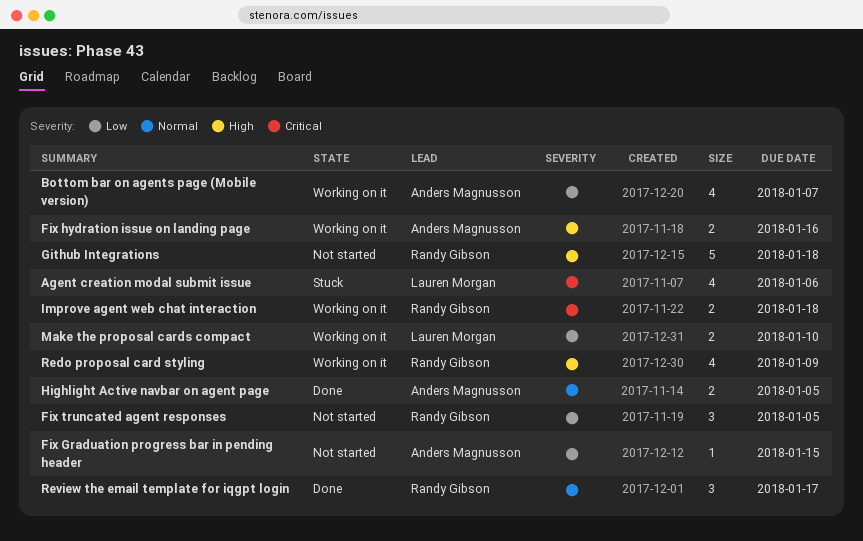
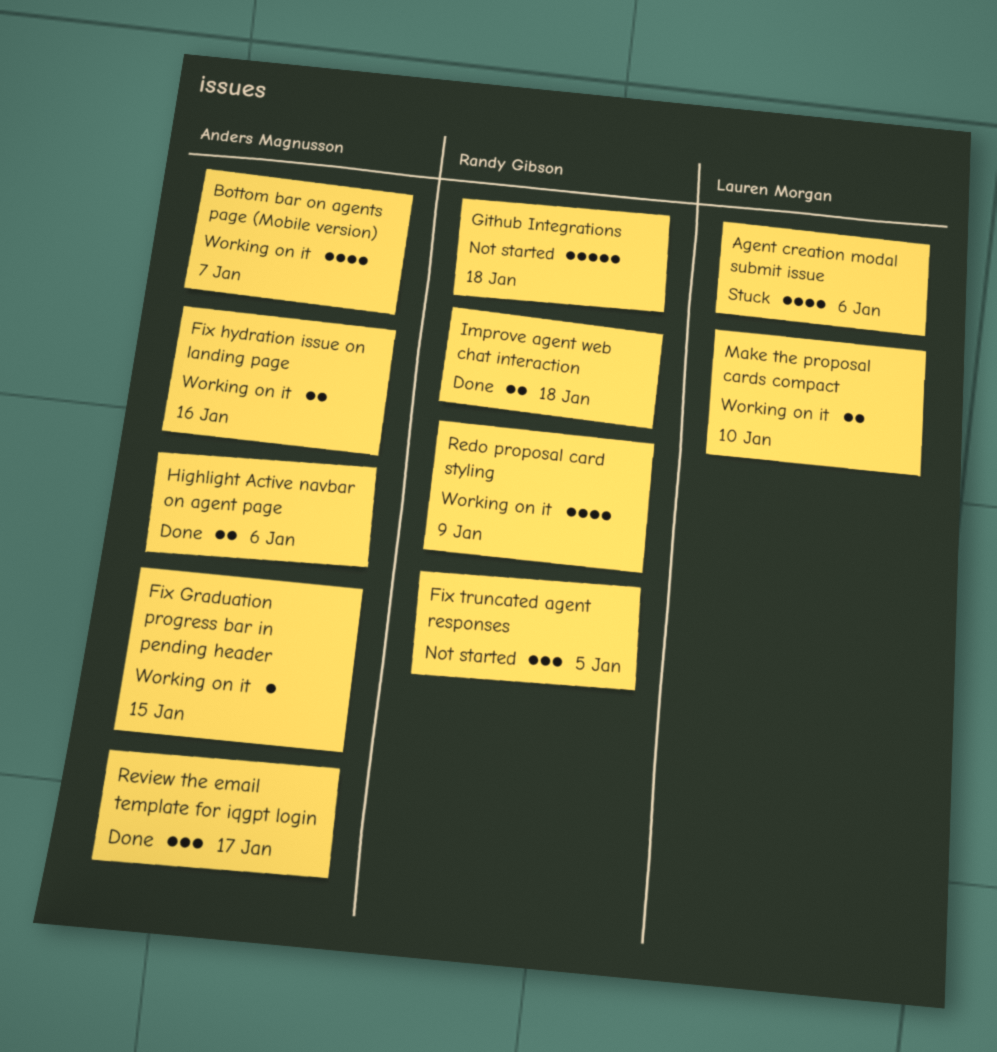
Fix Graduation progress bar in pending header, status: Not started -> Working on it
Highlight Active navbar on agent page, due: Jan 5 -> Jan 6
Improve agent web chat interaction, status: Working on it -> Done
Review the email template for iqgpt login, owner: Randy Gibson -> Anders Magnusson

